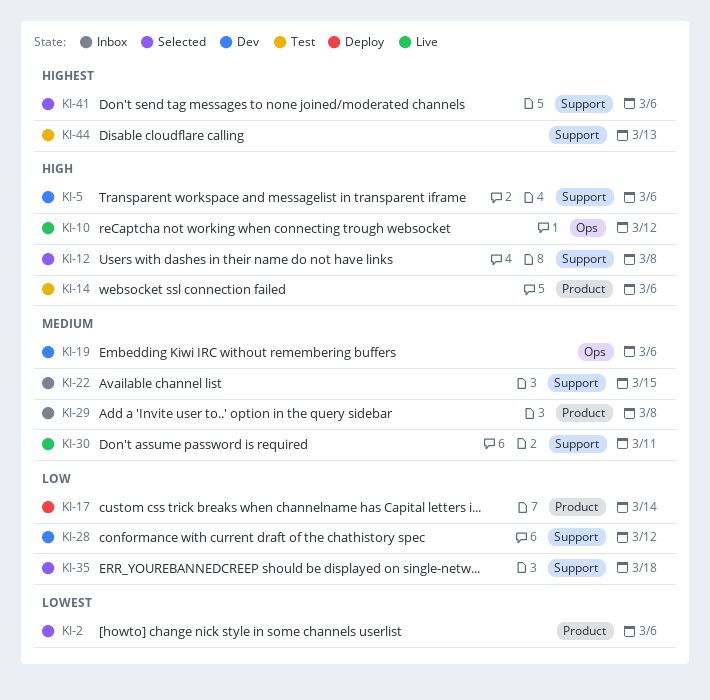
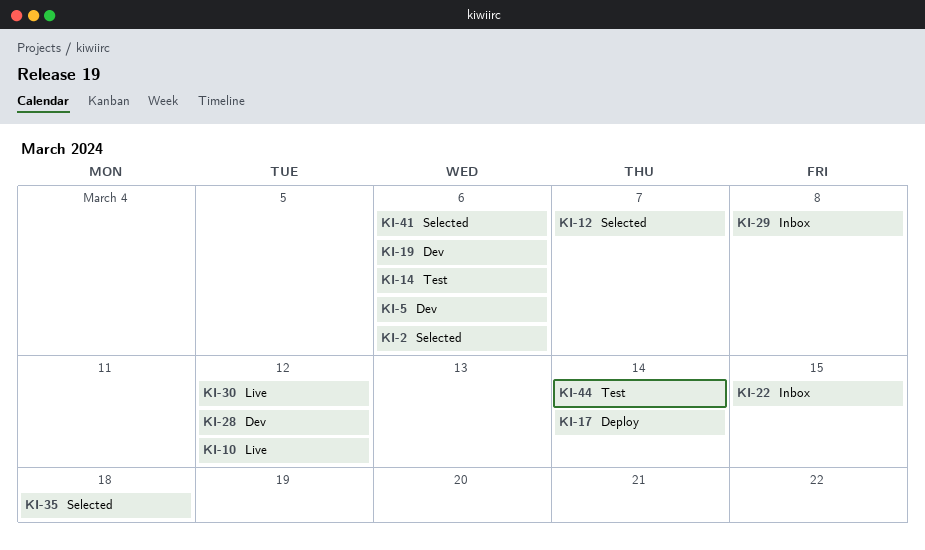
KI-12, due: Mar 8 -> Mar 7
KI-30, due: Mar 11 -> Mar 12
KI-44, due: Mar 13 -> Mar 14

